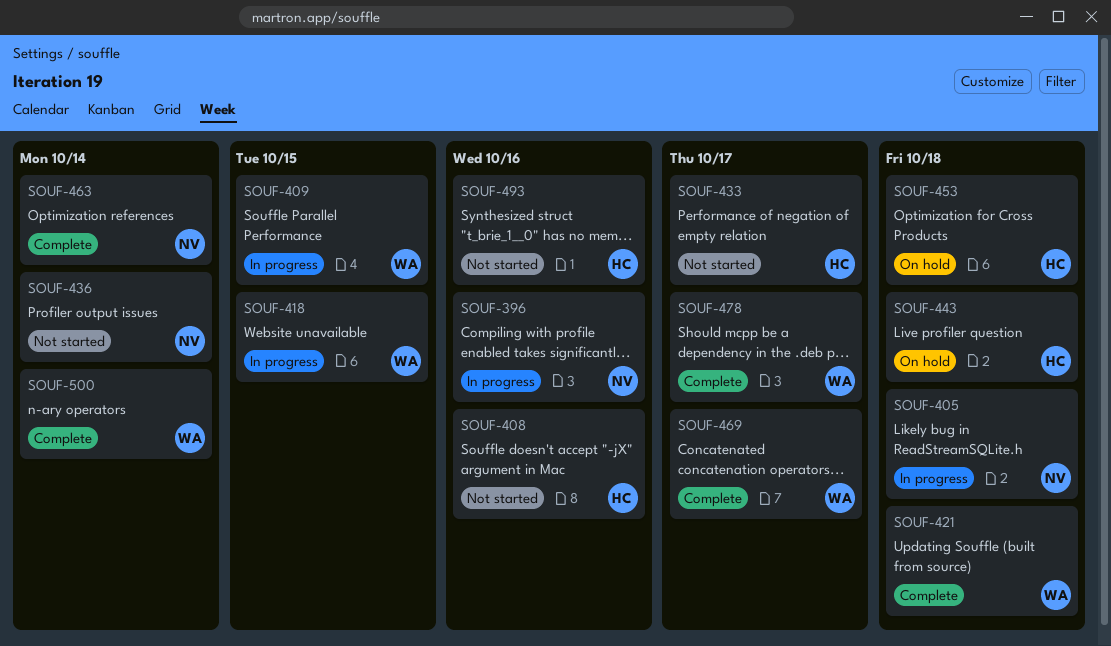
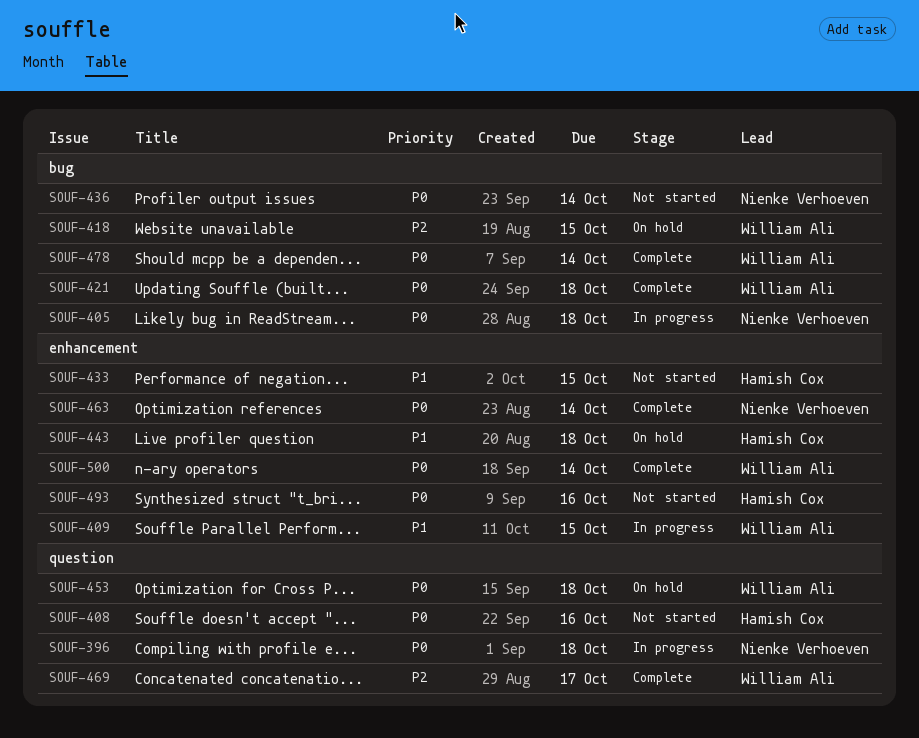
SOUF-396, due: Oct 16 -> Oct 18
SOUF-418, status: In progress -> On hold
SOUF-433, due: Oct 17 -> Oct 15
SOUF-453, owner: Hamish Cox -> William Ali
SOUF-478, due: Oct 17 -> Oct 14

